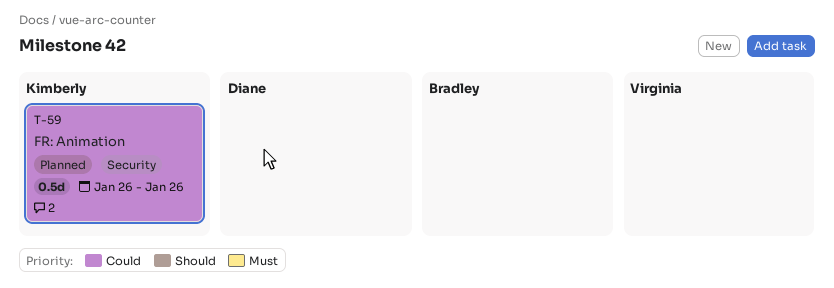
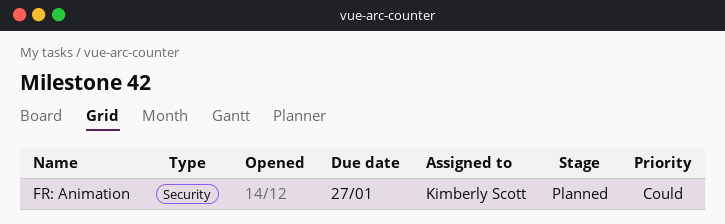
FR: Animation, due: Jan 26 -> Jan 27

